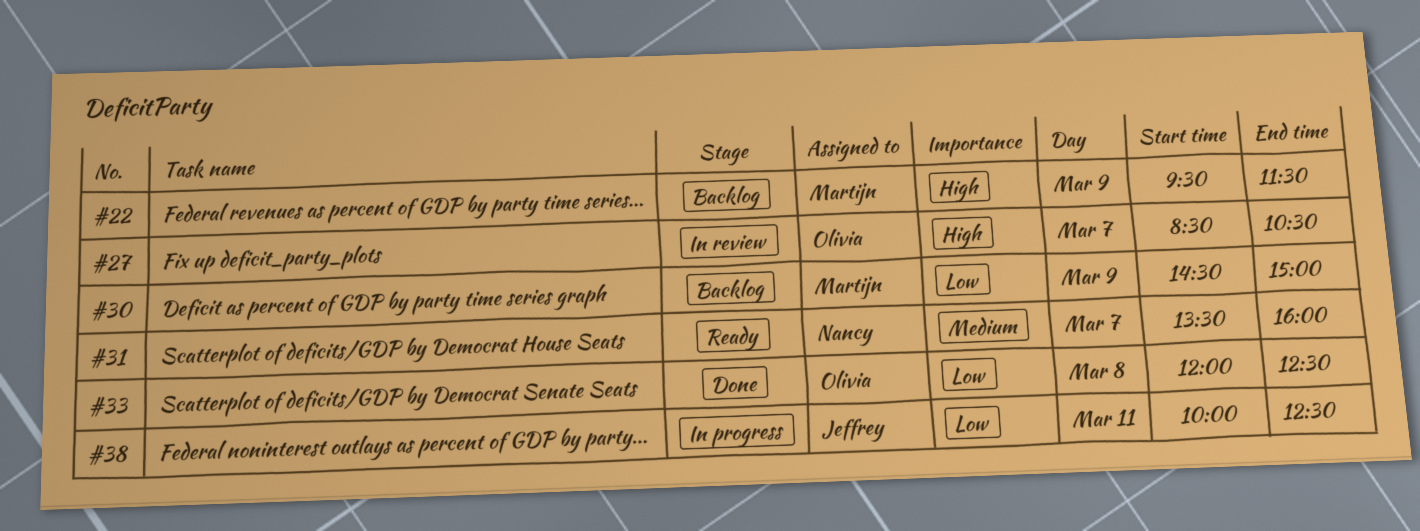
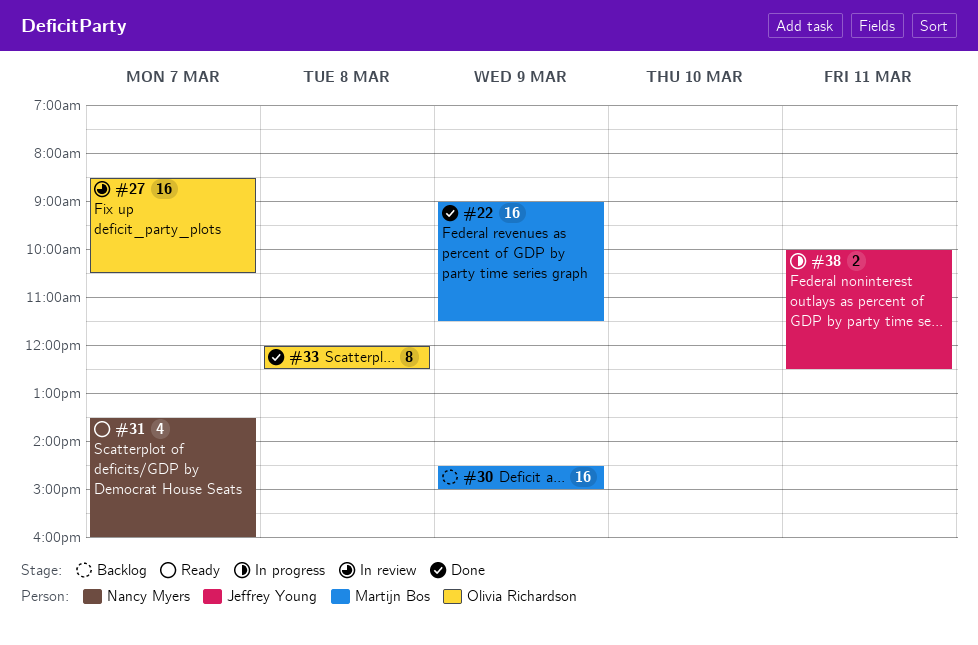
#22, status: Backlog -> Done
#22, begins: 09:30 -> 09:00

